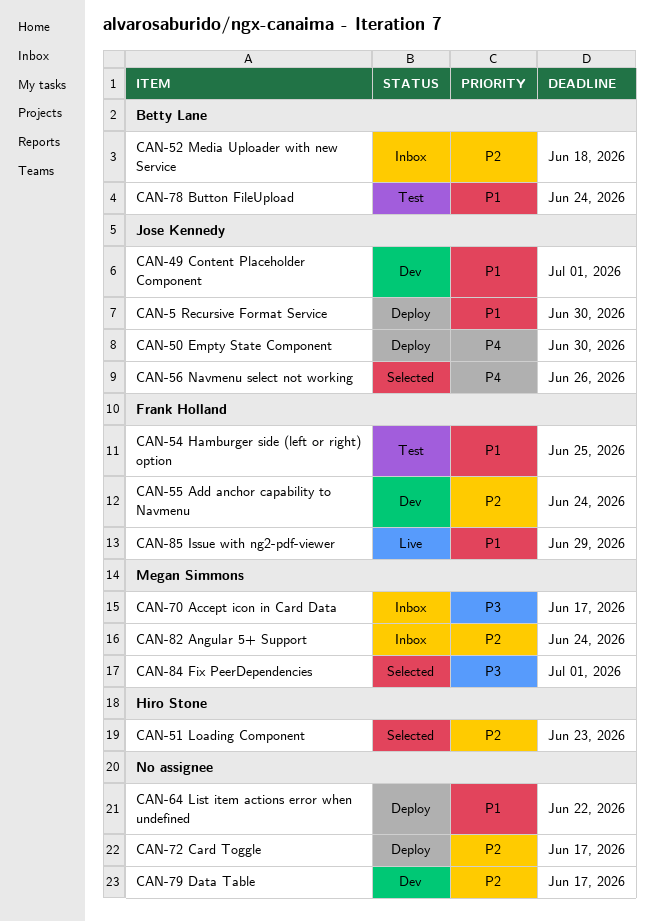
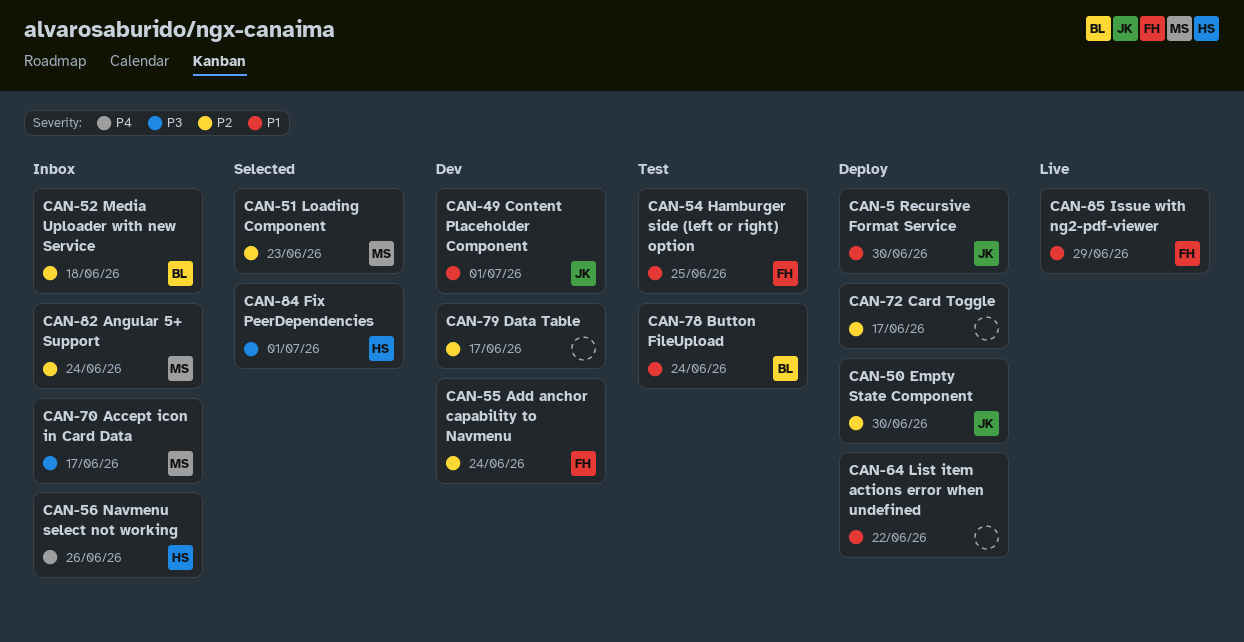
CAN-50 Empty State Component, priority: P4 -> P2
CAN-51 Loading Component, owner: Hiro Stone -> Megan Simmons
CAN-56 Navmenu select not working, status: Selected -> Inbox
CAN-56 Navmenu select not working, owner: Jose Kennedy -> Hiro Stone
CAN-84 Fix PeerDependencies, owner: Megan Simmons -> Hiro Stone

